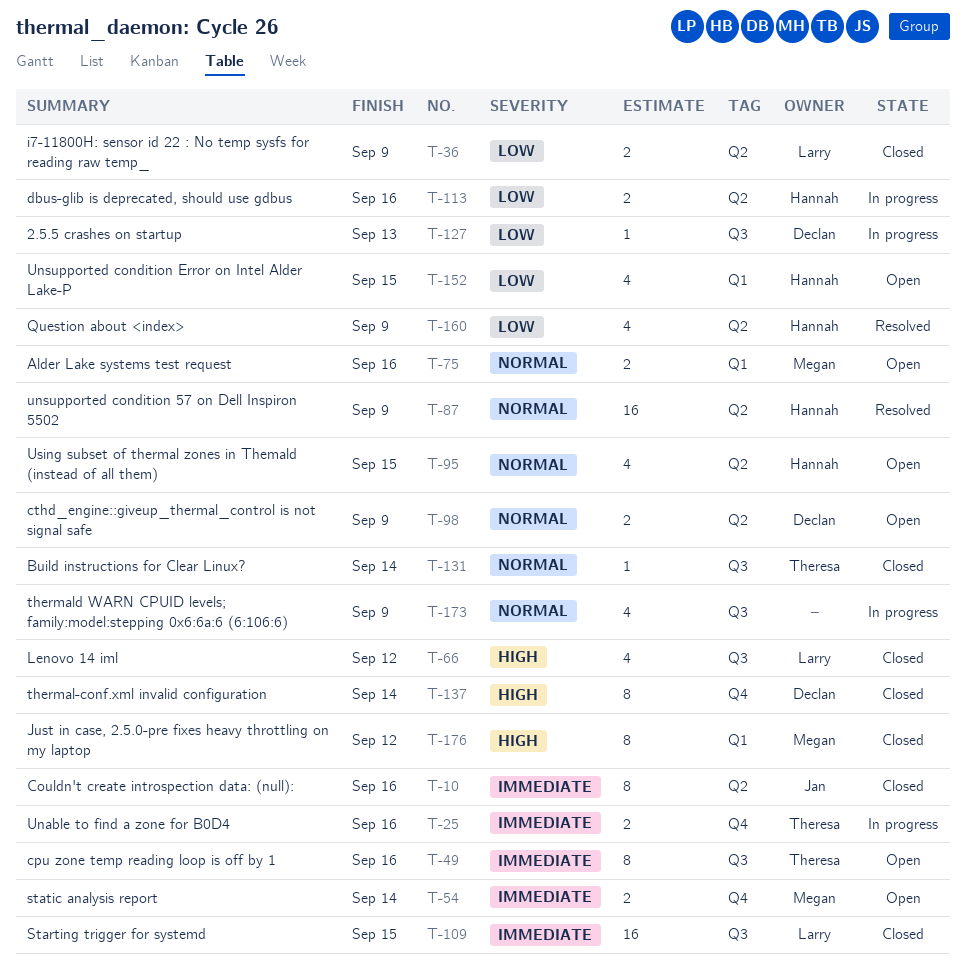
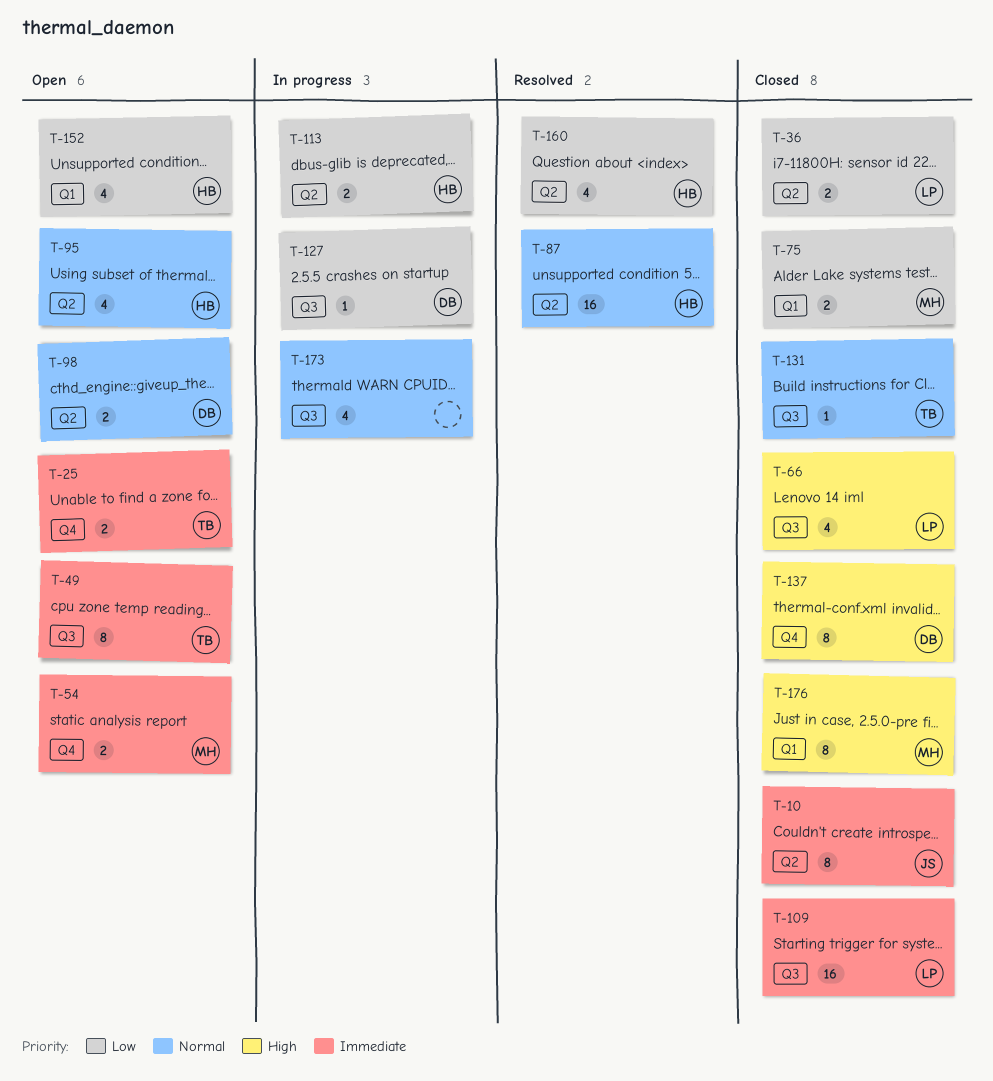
T-25, status: In progress -> Open
T-75, status: Open -> Closed
T-75, priority: Normal -> Low

